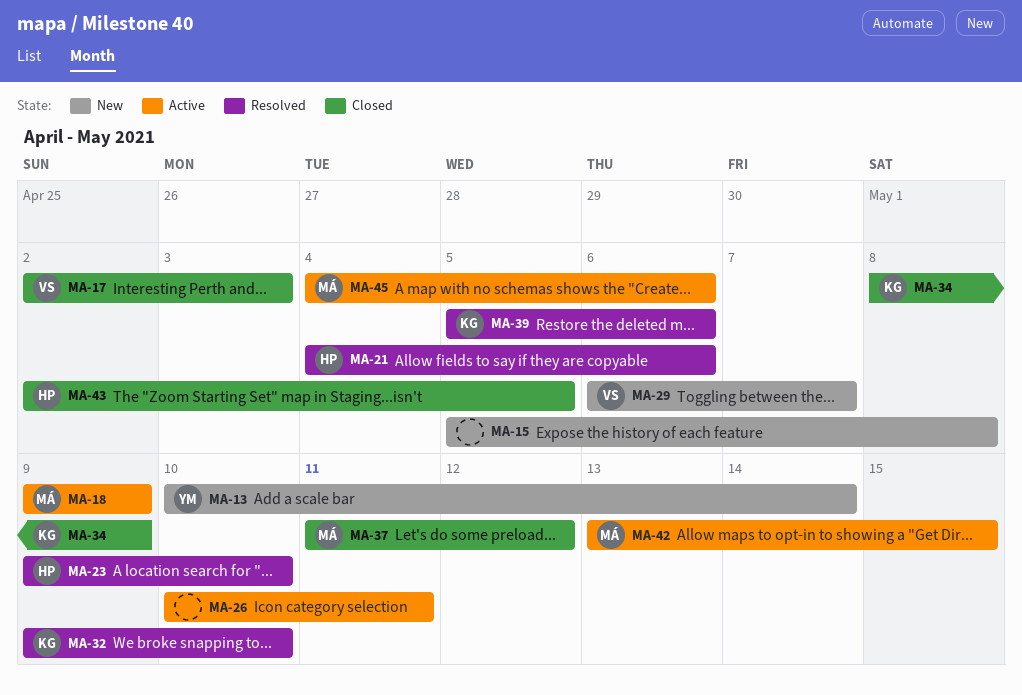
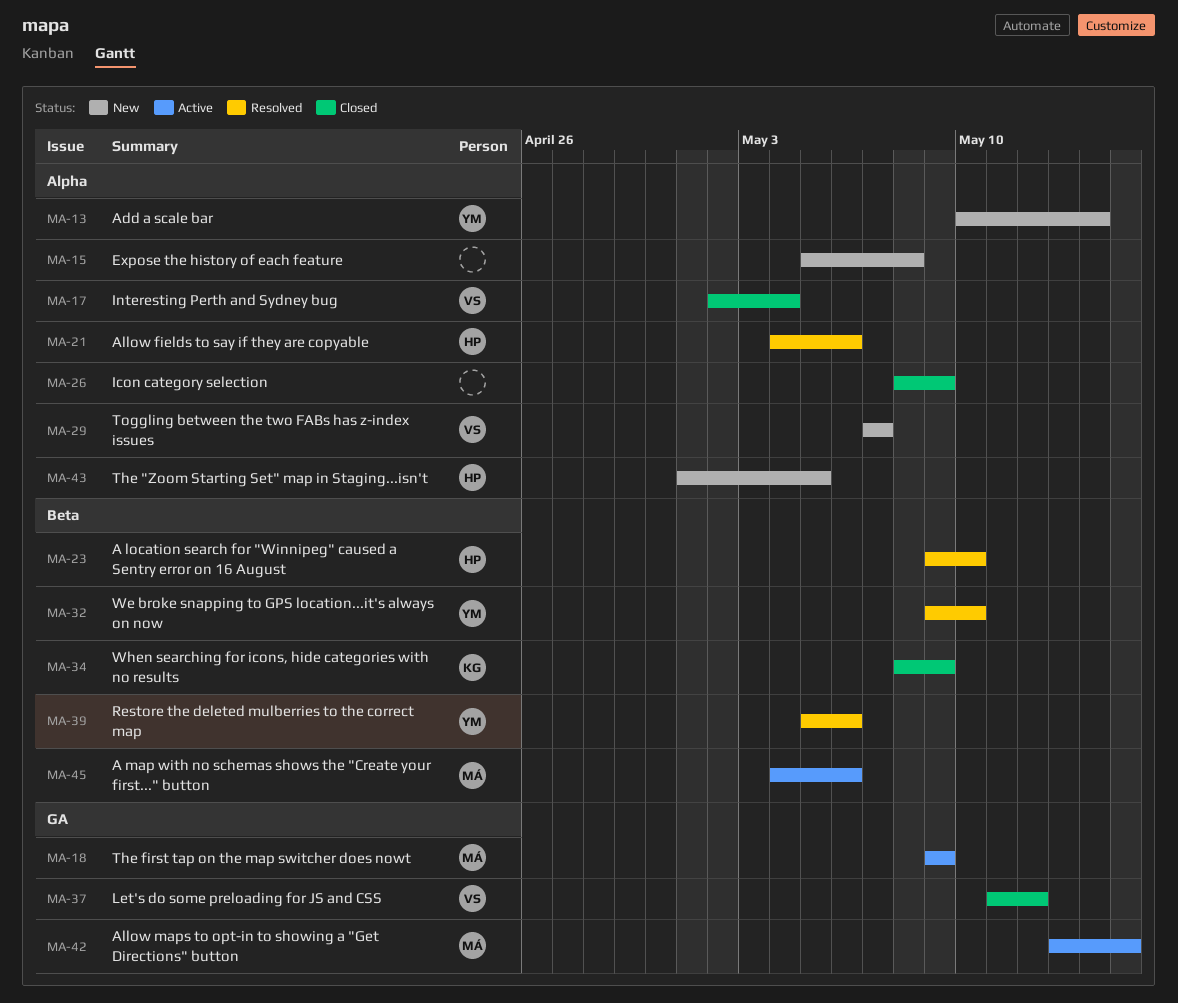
MA-17, due: May 3 -> May 4
MA-26, status: Active -> Closed
MA-26, start: May 10 -> May 8
MA-26, due: May 11 -> May 9
MA-29, start: May 6 -> May 7
MA-32, owner: KG -> YM
MA-37, owner: MÁ -> VS
MA-39, owner: KG -> YM
MA-43, status: Closed -> New
MA-43, start: May 2 -> May 1

